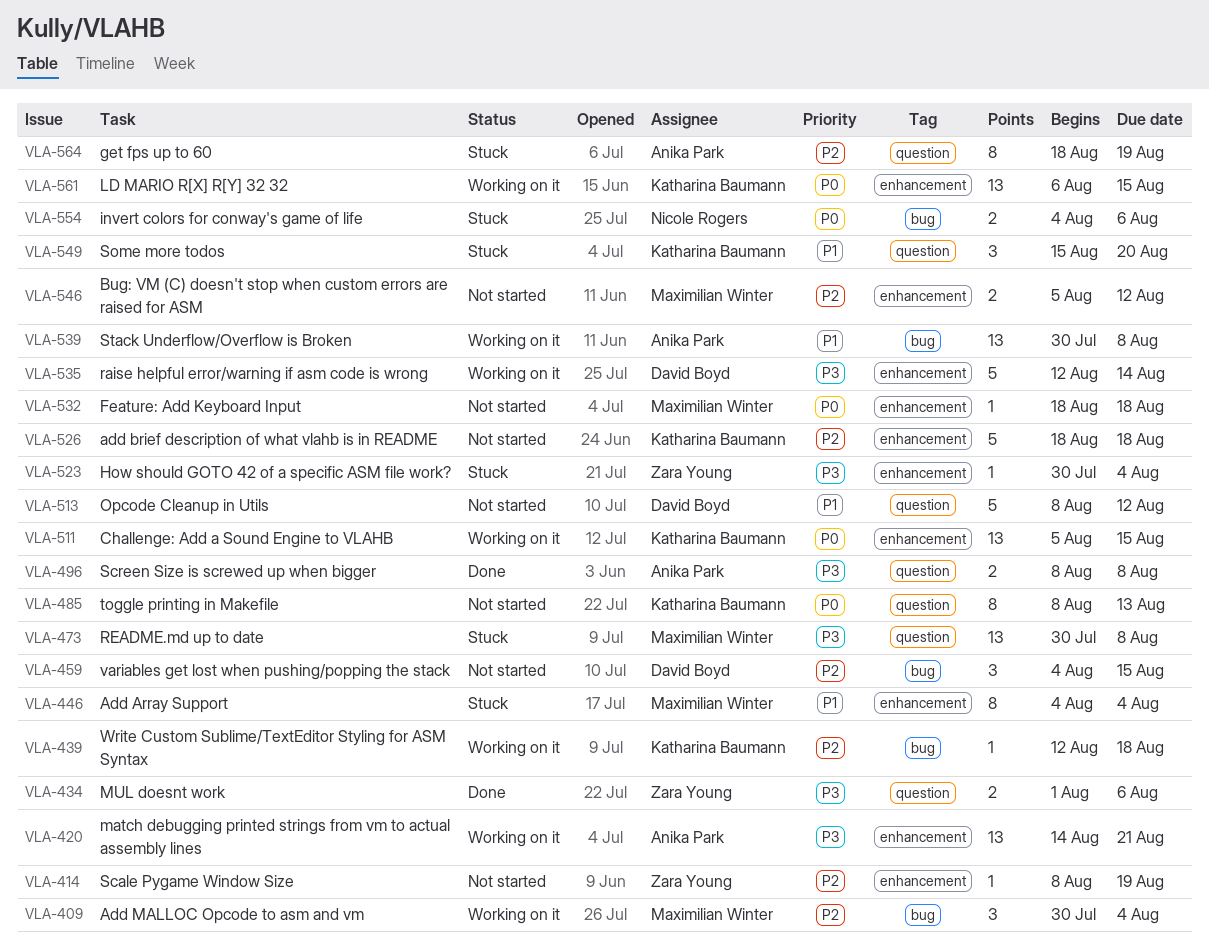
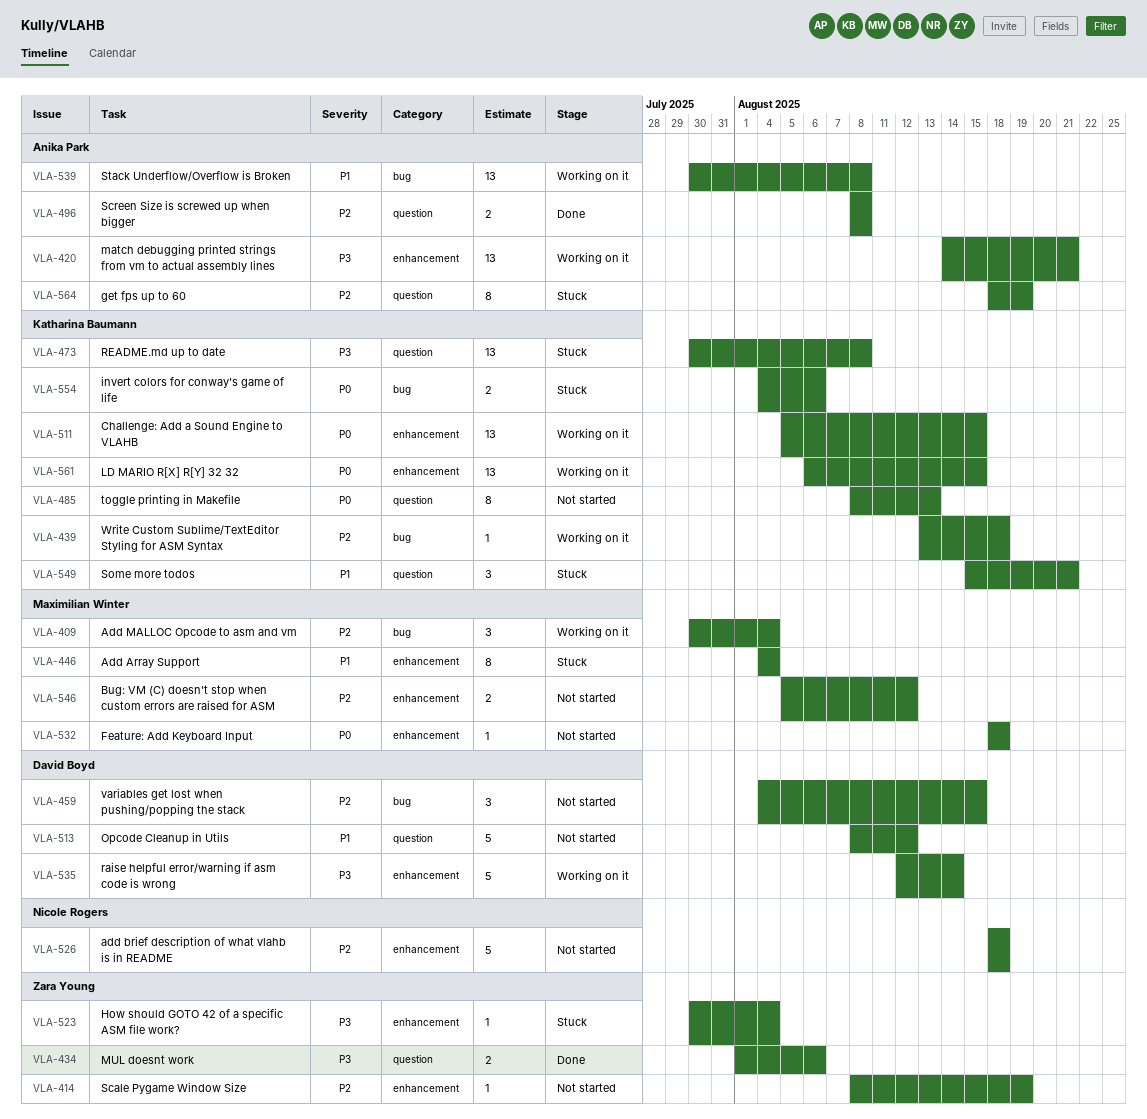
VLA-439, start: Aug 12 -> Aug 13
VLA-473, owner: Maximilian Winter -> Katharina Baumann
VLA-496, priority: P3 -> P2
VLA-526, owner: Katharina Baumann -> Nicole Rogers
VLA-549, due: Aug 20 -> Aug 21
VLA-554, owner: Nicole Rogers -> Katharina Baumann

